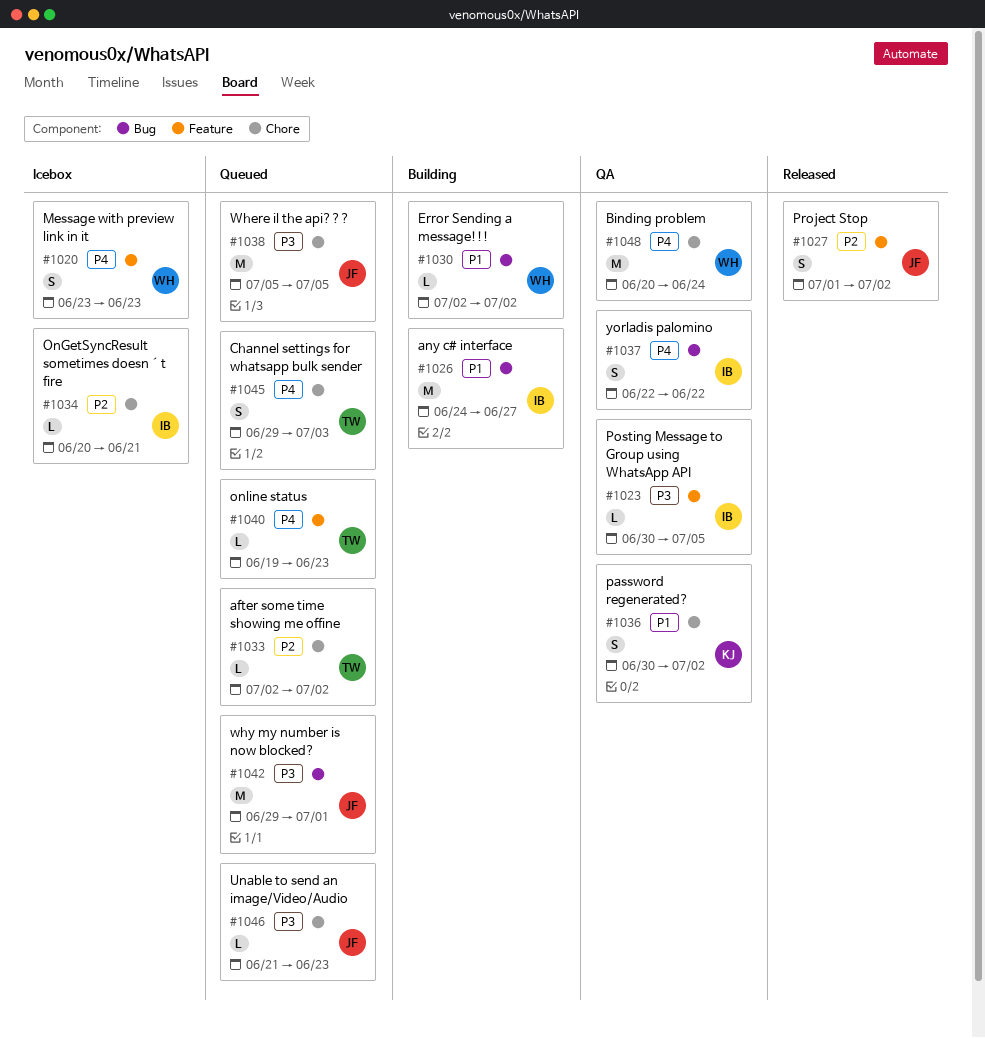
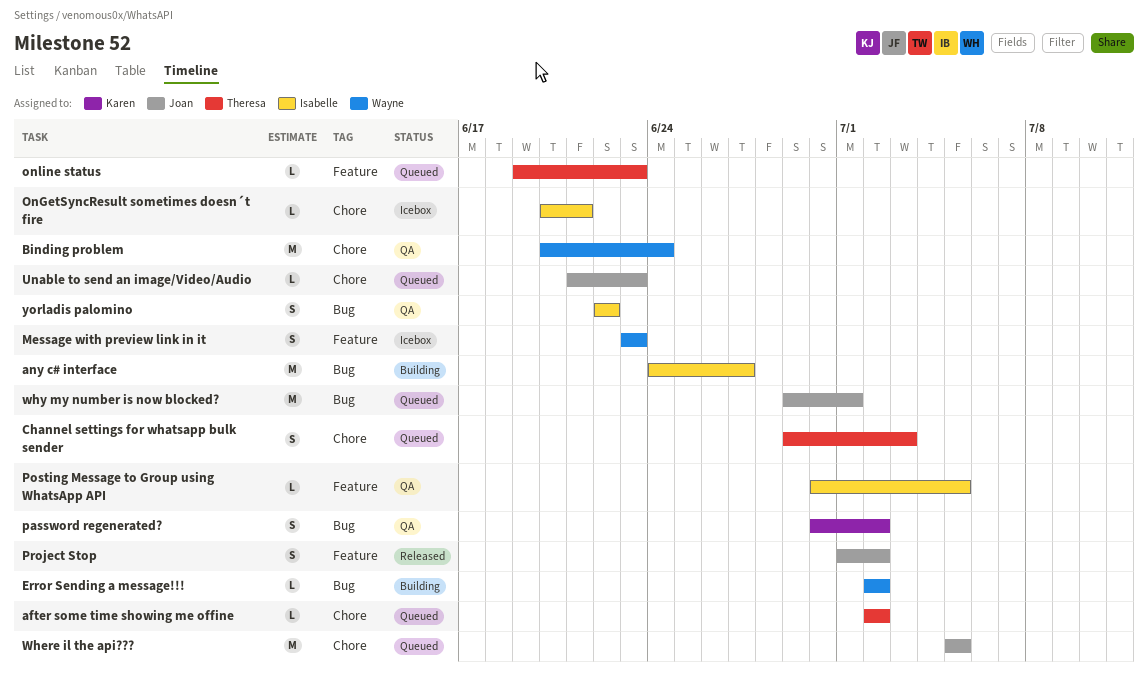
password regenerated?, label: Chore -> Bug

